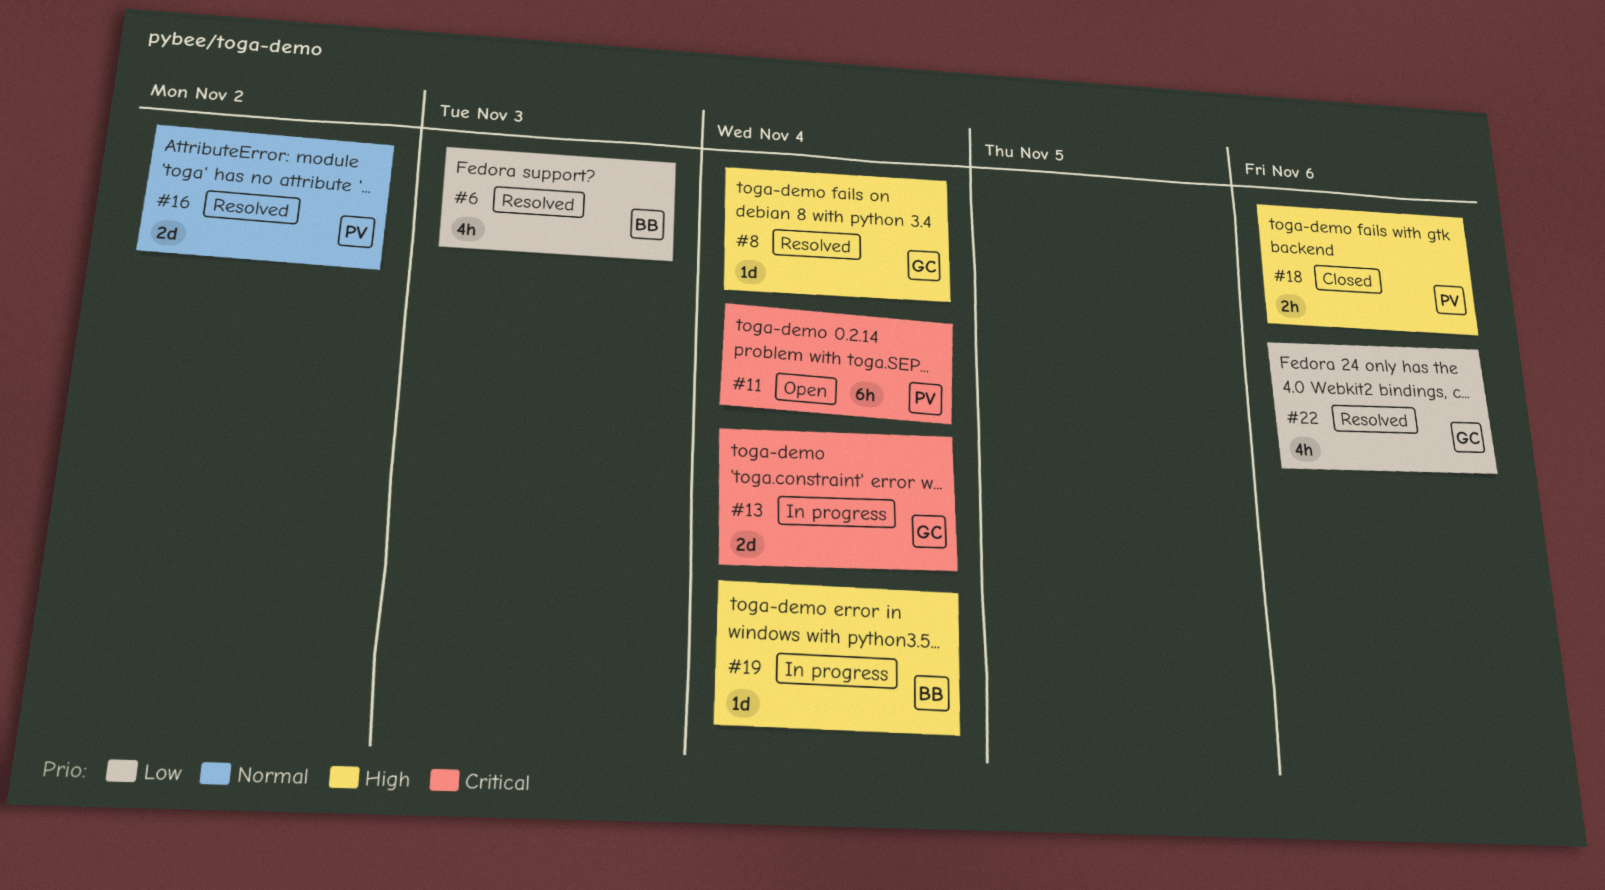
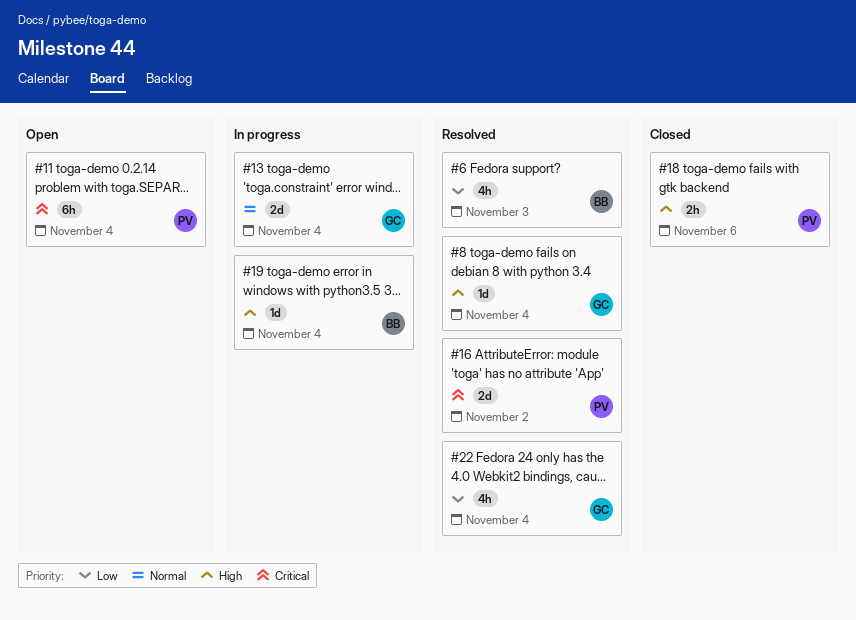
#13, priority: Critical -> Normal
#16, priority: Normal -> Critical
#22, due: Nov 6 -> Nov 4

